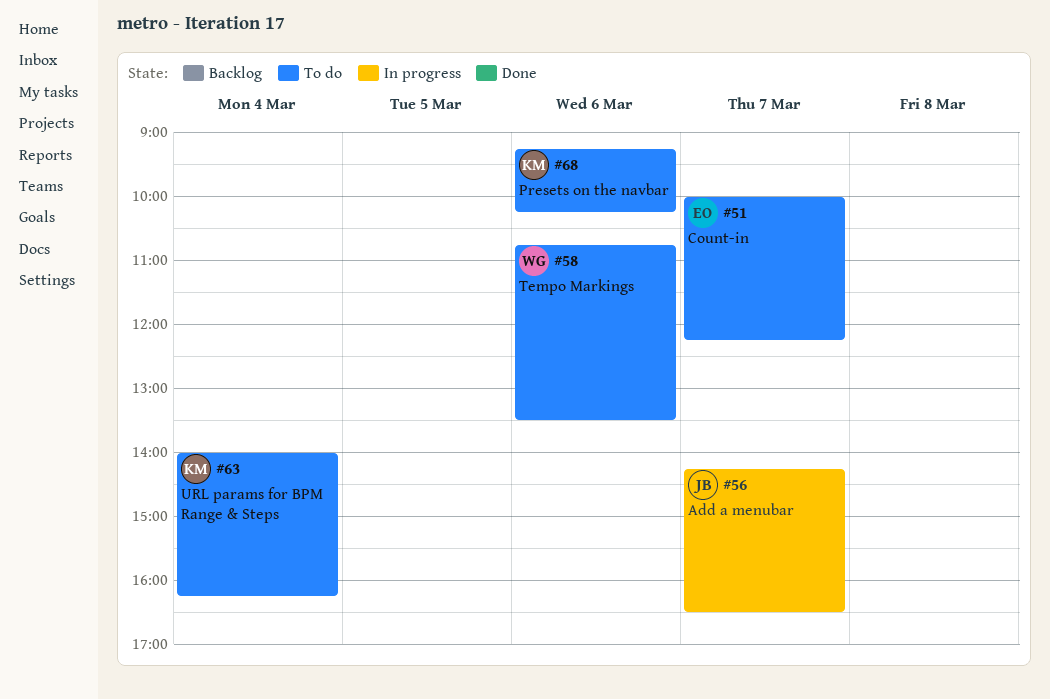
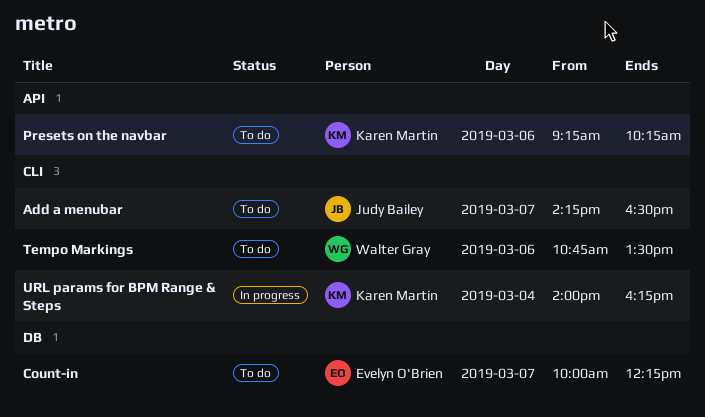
Add a menubar, status: In progress -> To do
URL params for BPM Range & Steps, status: To do -> In progress

